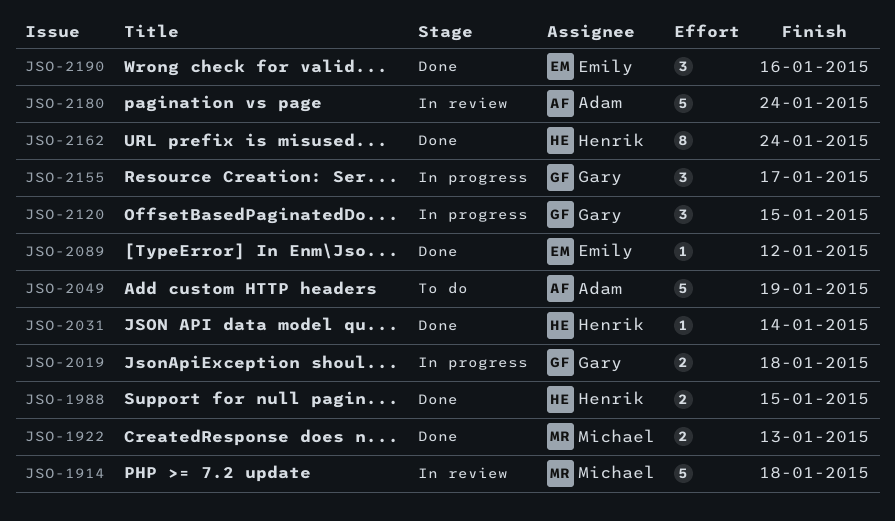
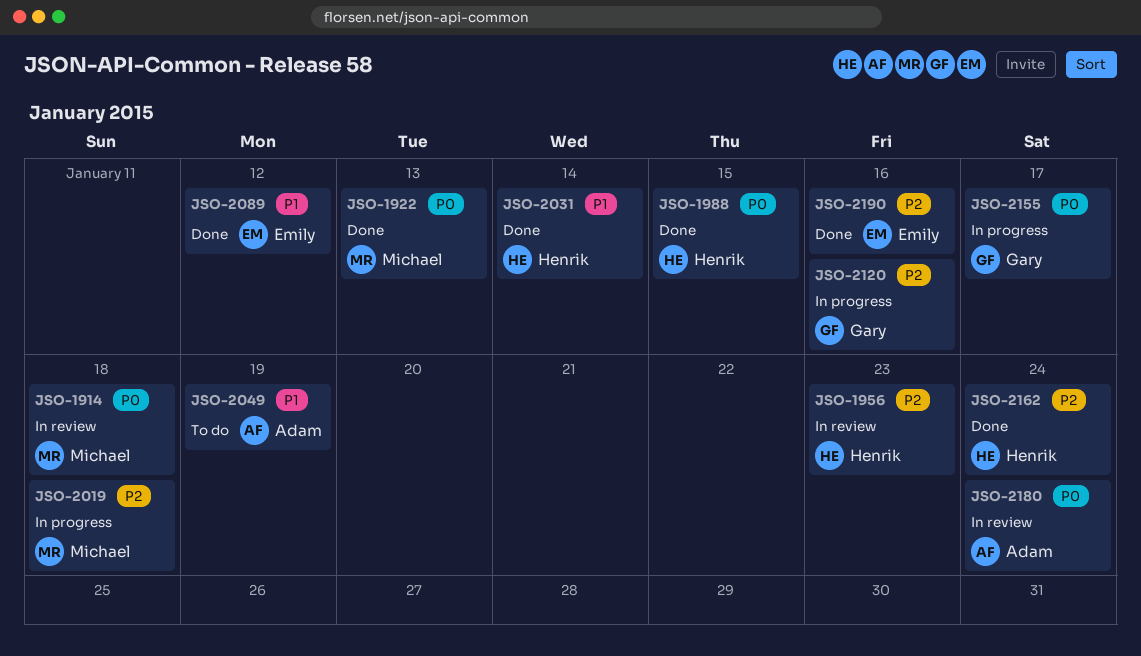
JSO-1956: none -> present
JSO-2019, owner: Gary -> Michael
JSO-2120, due: Jan 15 -> Jan 16

